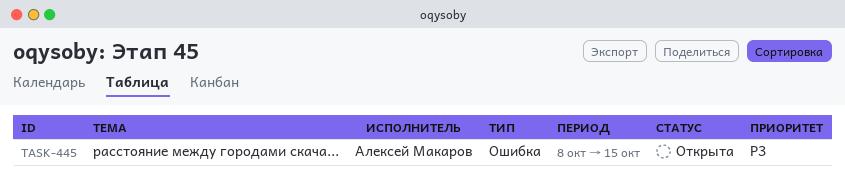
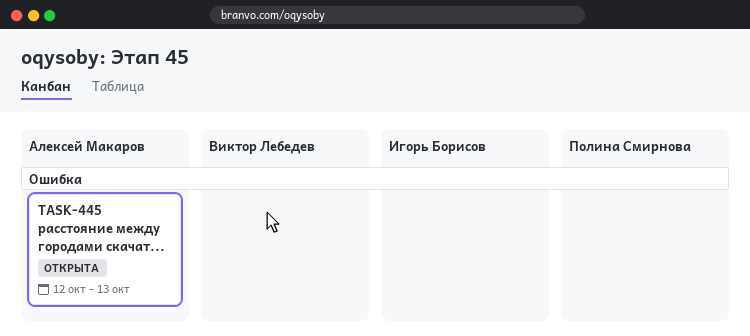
TASK-445, start: Oct 8 -> Oct 12
TASK-445, due: Oct 15 -> Oct 13

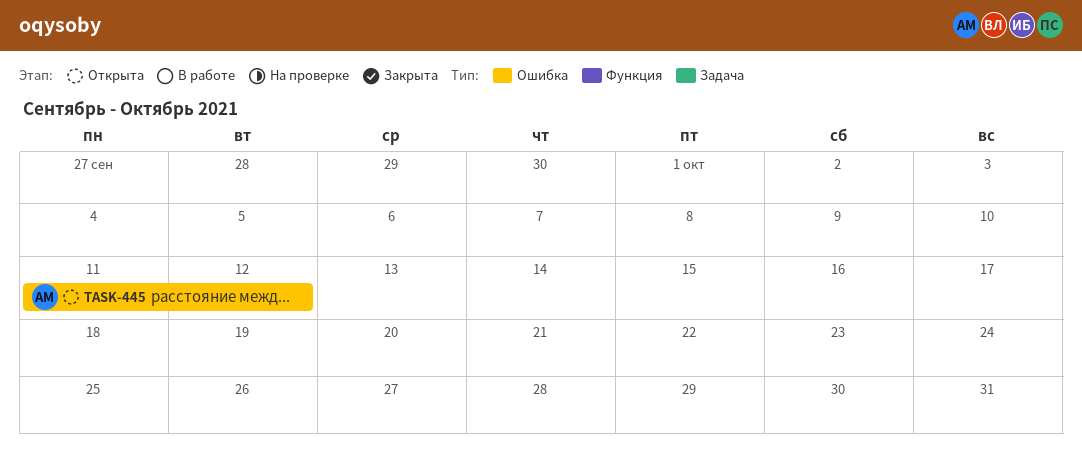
TASK-445, start: Oct 12 -> Oct 11
TASK-445, due: Oct 13 -> Oct 12

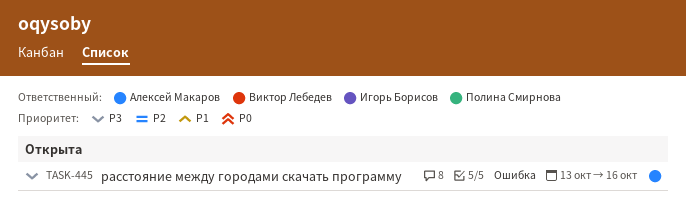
TASK-445, start: Oct 11 -> Oct 13
TASK-445, due: Oct 12 -> Oct 16

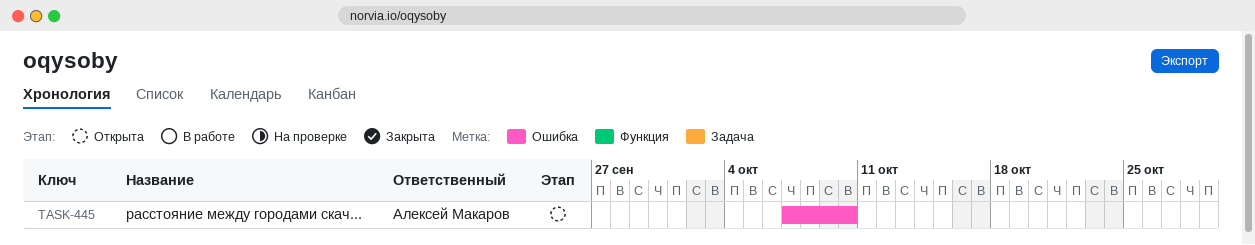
TASK-445, start: Oct 13 -> Oct 7
TASK-445, due: Oct 16 -> Oct 10

